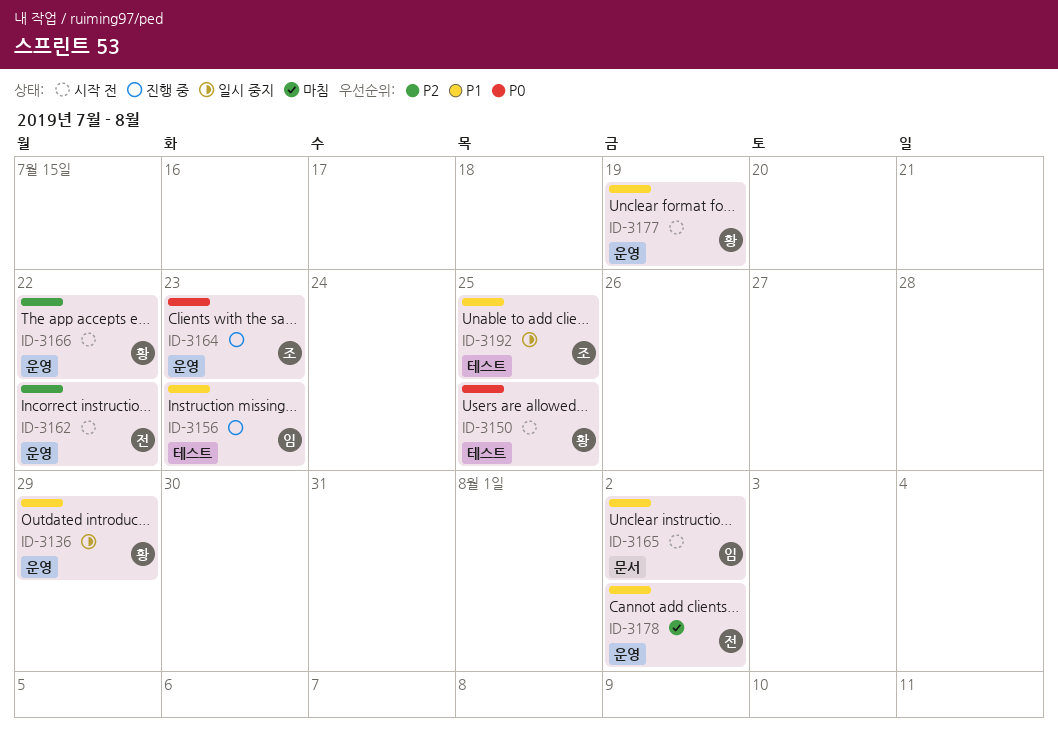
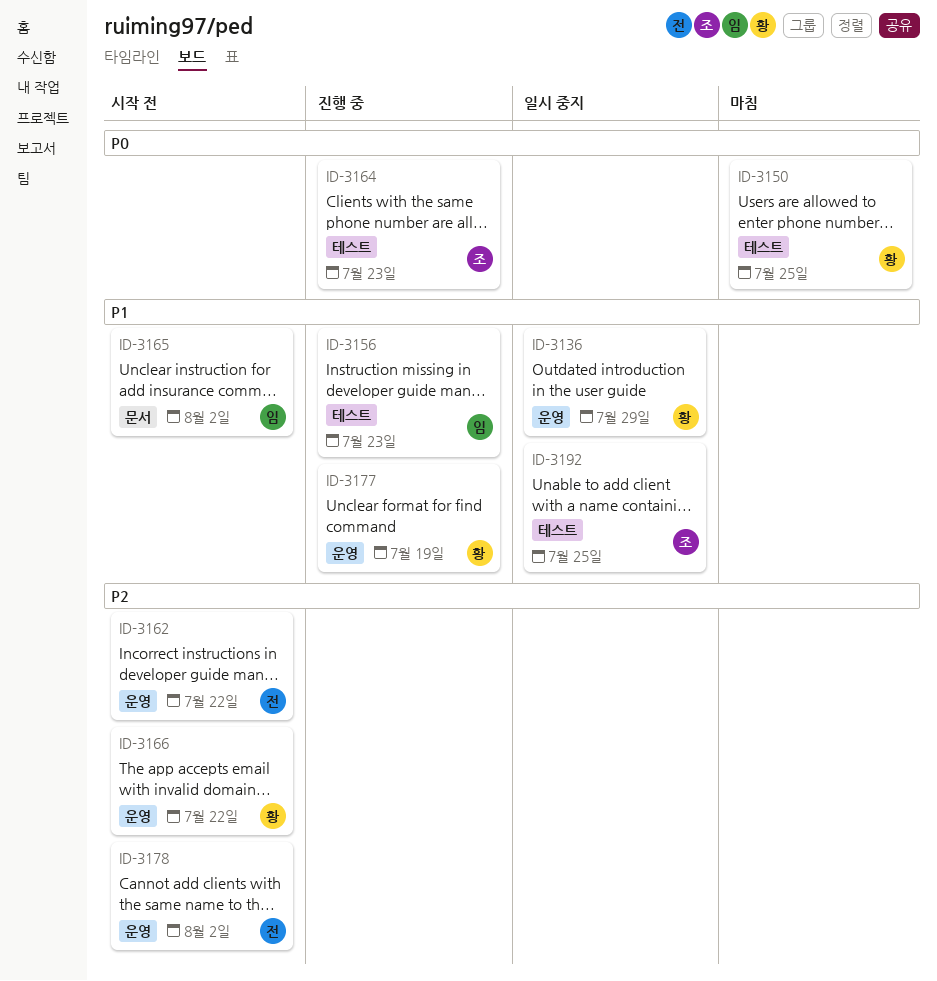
ID-3150, status: 시작 전 -> 마침
ID-3164, label: 운영 -> 테스트
ID-3177, status: 시작 전 -> 진행 중
ID-3178, status: 마침 -> 시작 전
ID-3178, priority: P1 -> P2

